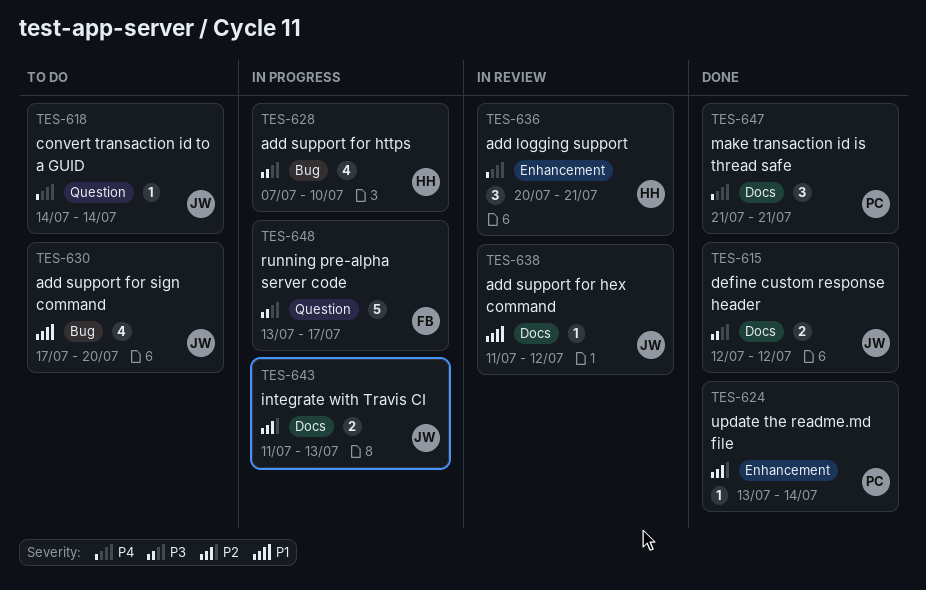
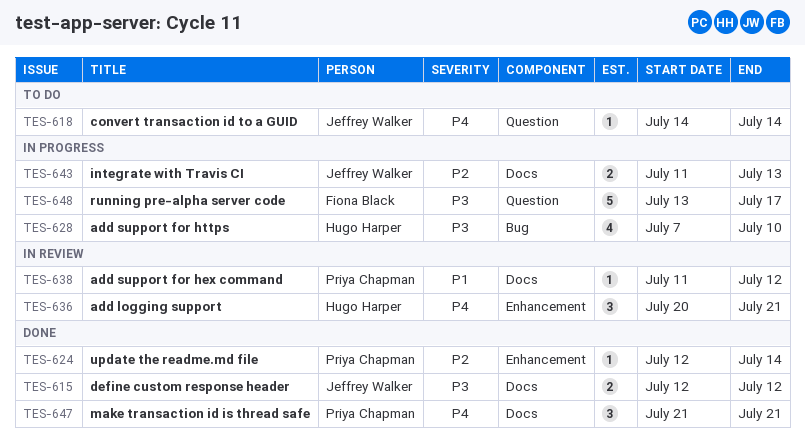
TES-624, start: Jul 13 -> Jul 12
TES-630: present -> none
TES-638, owner: Jeffrey Walker -> Priya Chapman

